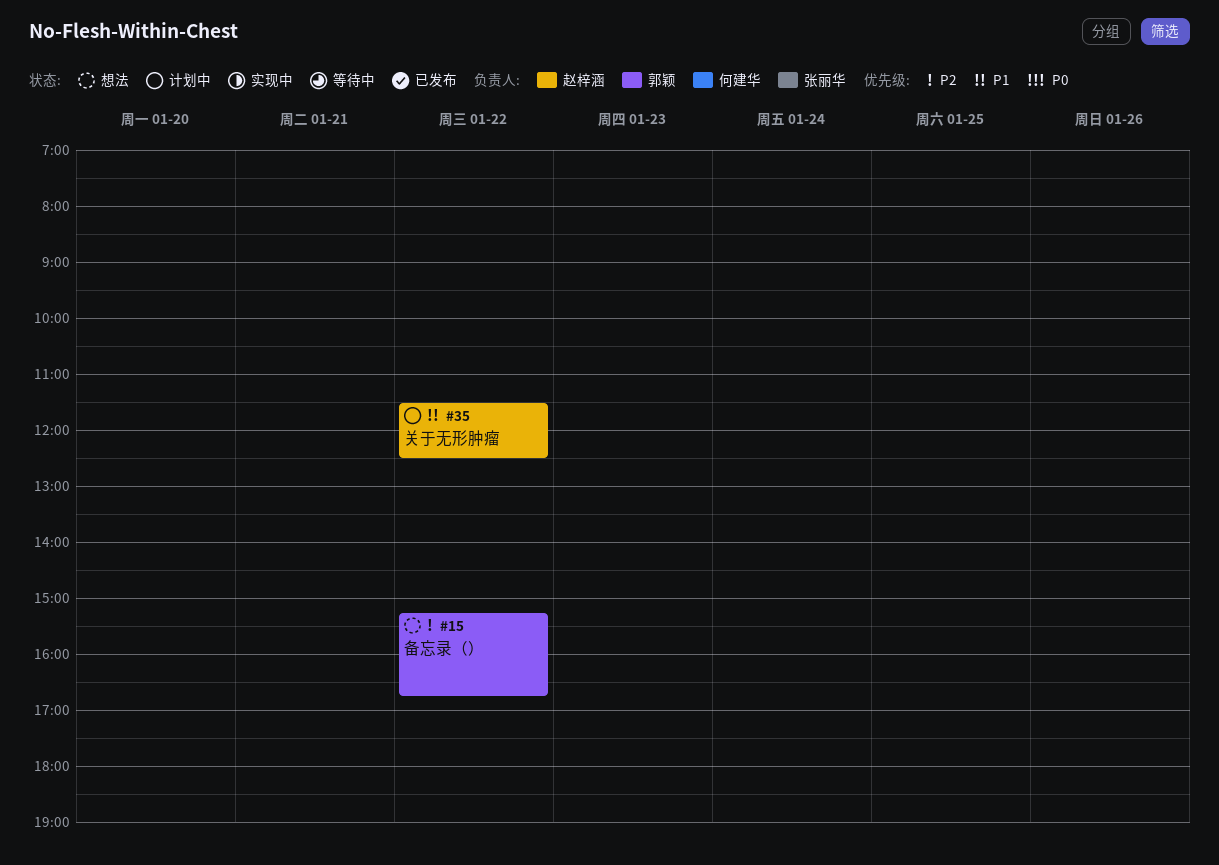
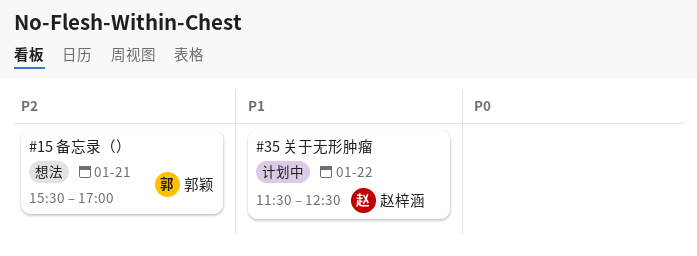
#15, day: Jan 22 -> Jan 21
#15, begins: 15:15 -> 15:30
#15, ends: 16:45 -> 17:00

